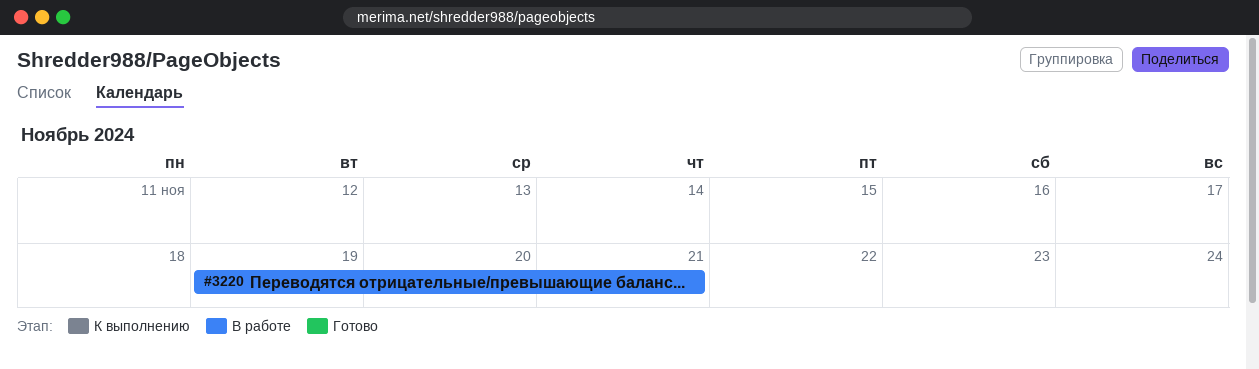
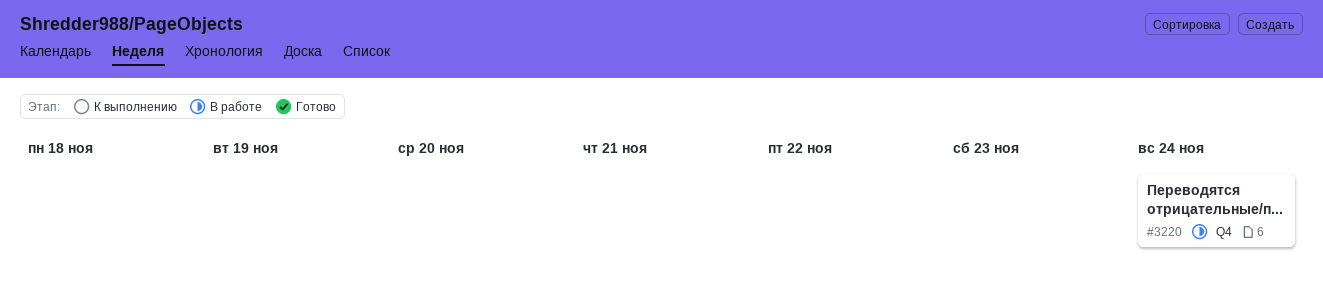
#3220, due: Nov 21 -> Nov 24

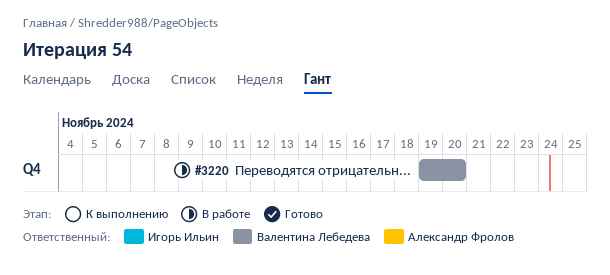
#3220, due: Nov 24 -> Nov 20

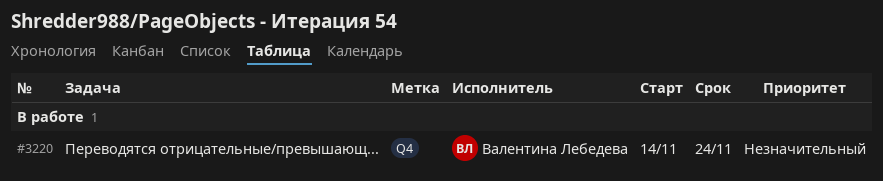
#3220, start: Nov 19 -> Nov 14
#3220, due: Nov 20 -> Nov 24

